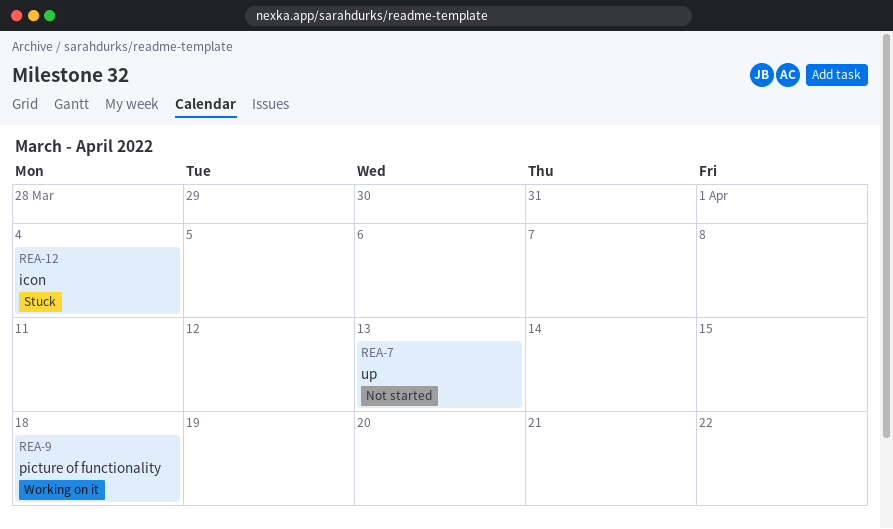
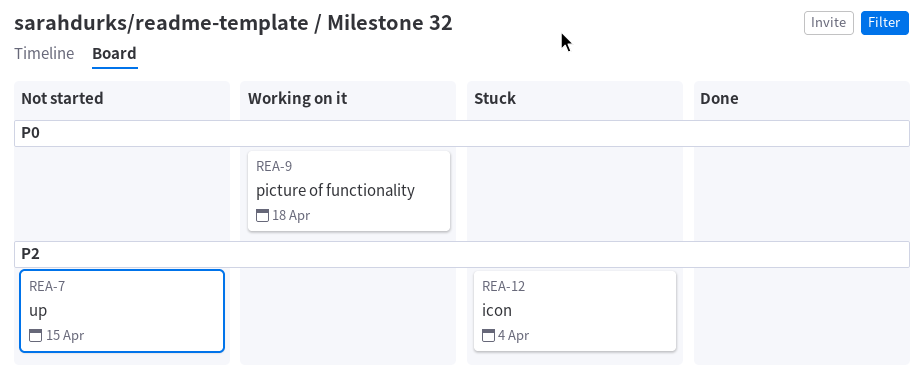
REA-7, due: Apr 13 -> Apr 15

